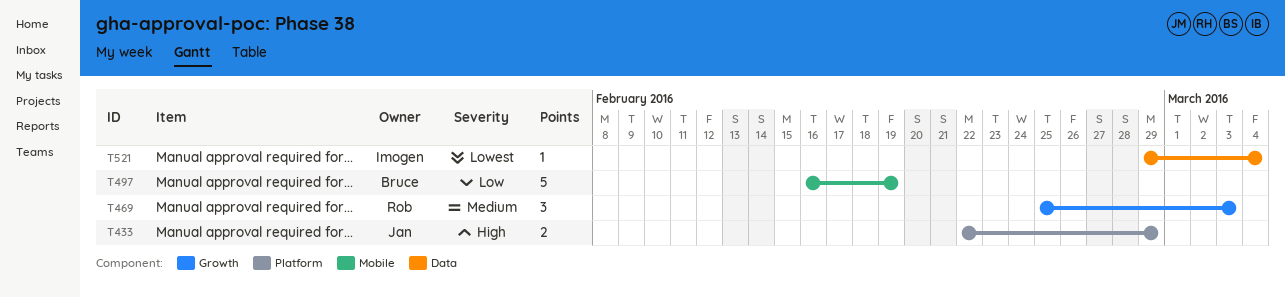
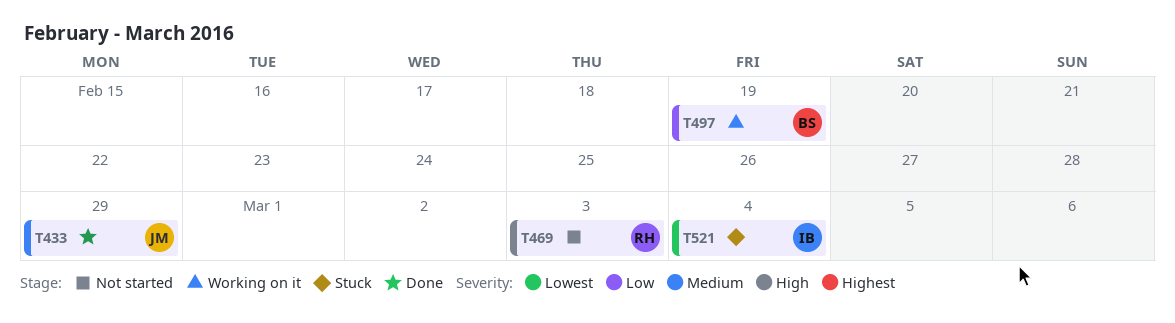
T433, priority: High -> Medium
T469, priority: Medium -> High

